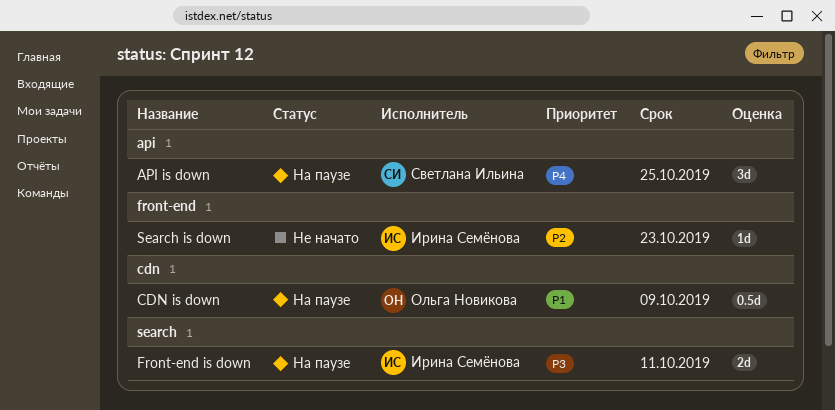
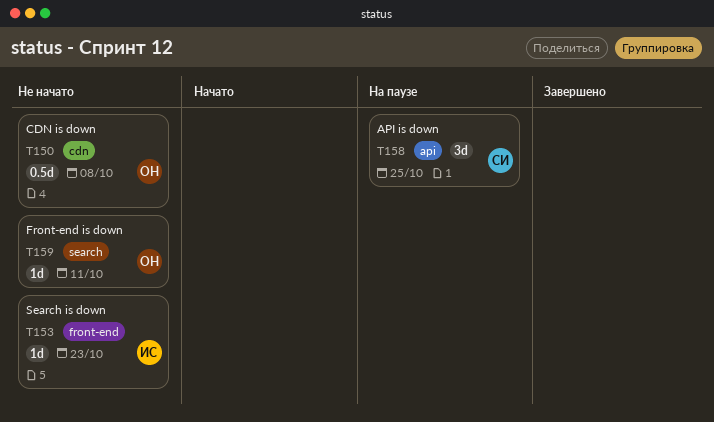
CDN is down, status: На паузе -> Не начато
CDN is down, due: Oct 9 -> Oct 8
Front-end is down, status: На паузе -> Не начато
Front-end is down, owner: Ирина Семёнова -> Ольга Новикова
Front-end is down, estimate: 2d -> 1d

